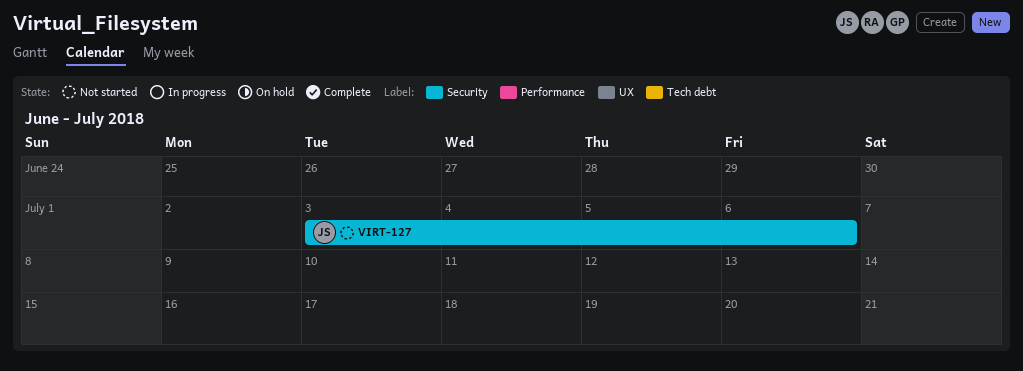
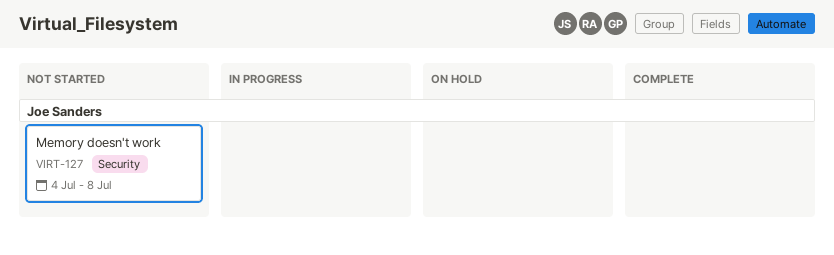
VIRT-127, start: Jul 3 -> Jul 4
VIRT-127, due: Jul 6 -> Jul 8

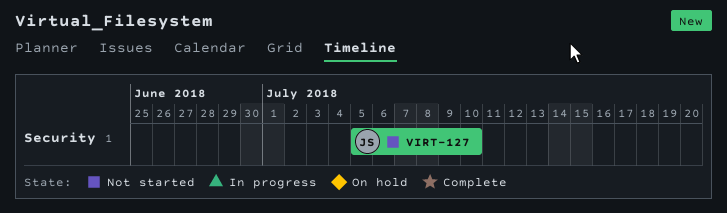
VIRT-127, start: Jul 4 -> Jul 5
VIRT-127, due: Jul 8 -> Jul 10

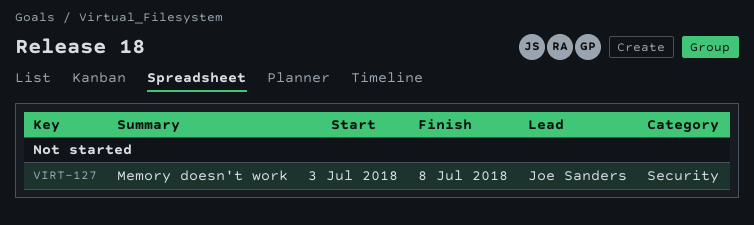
VIRT-127, start: Jul 5 -> Jul 3
VIRT-127, due: Jul 10 -> Jul 8

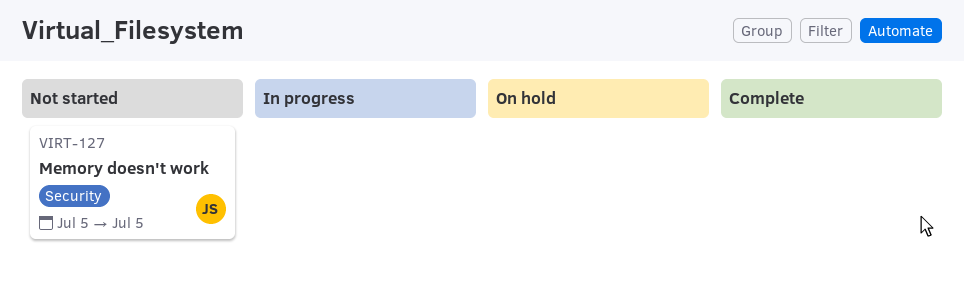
VIRT-127, start: Jul 3 -> Jul 5
VIRT-127, due: Jul 8 -> Jul 5

